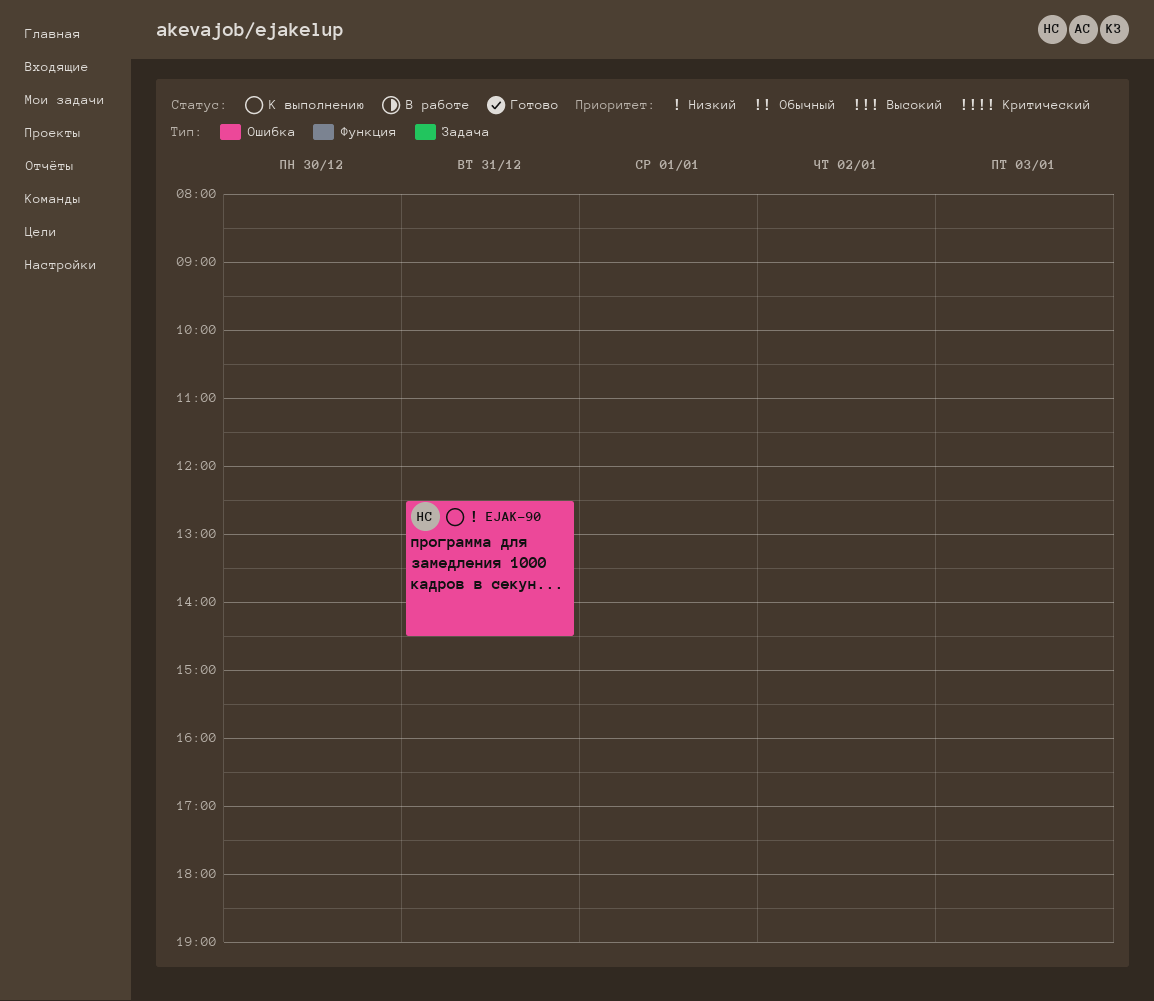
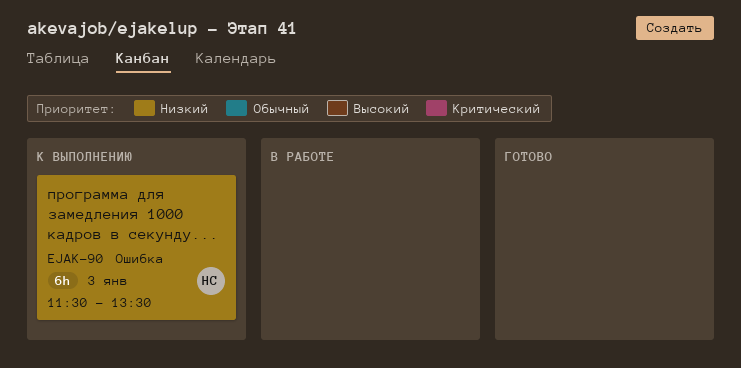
EJAK-90, day: Dec 31 -> Jan 3
EJAK-90, begins: 12:30 -> 11:30
EJAK-90, ends: 14:30 -> 13:30

